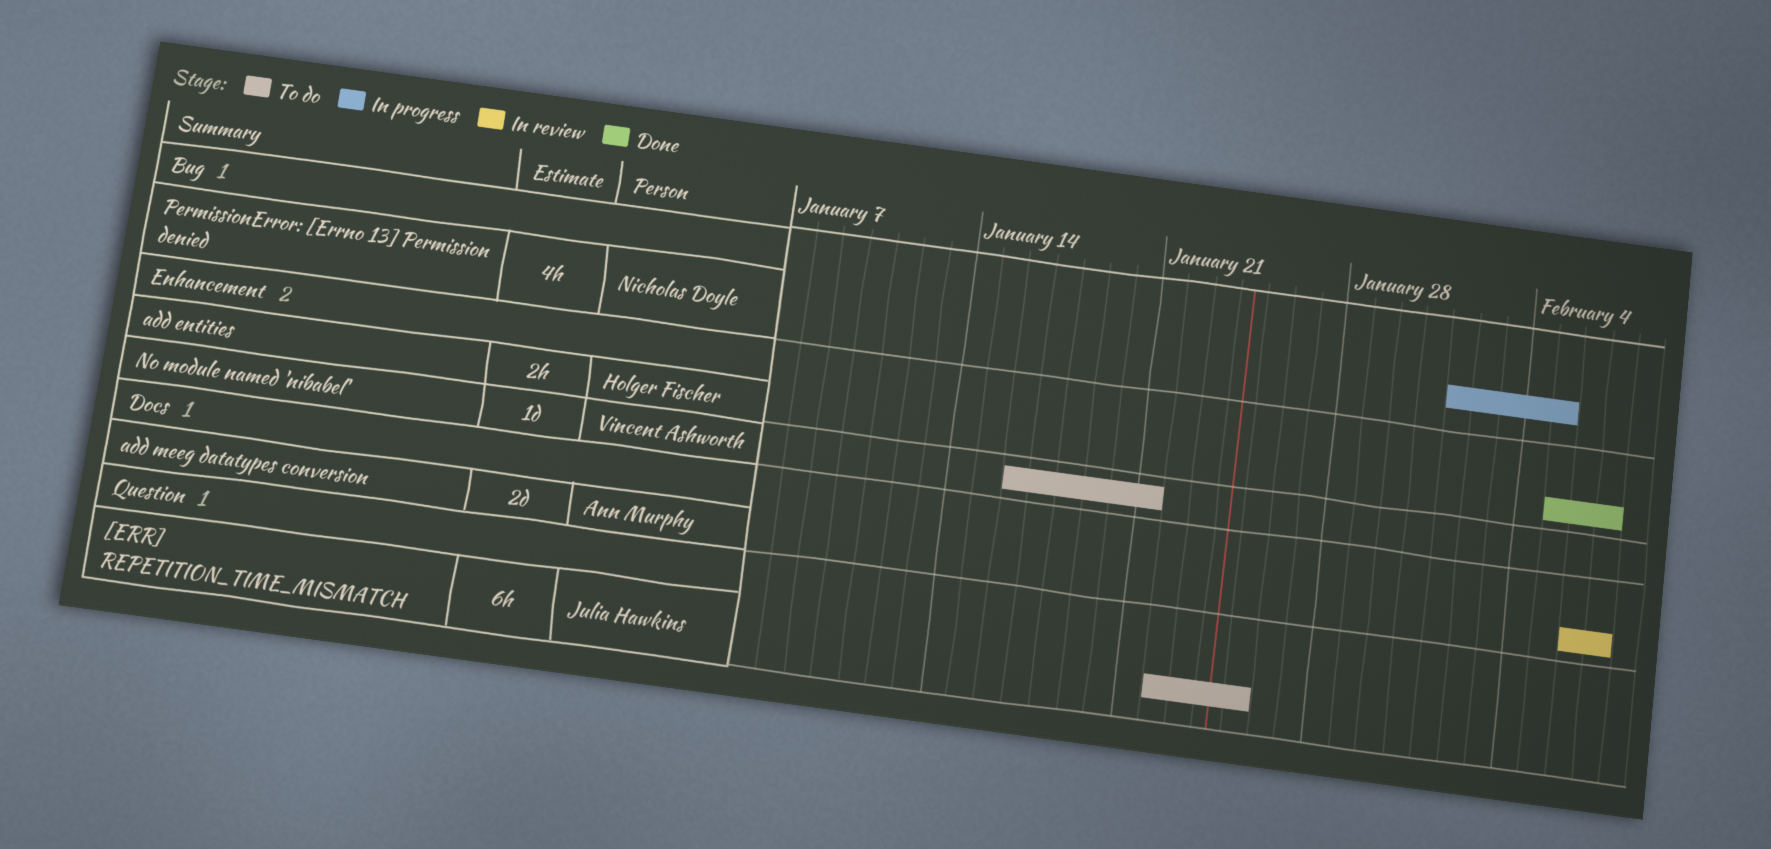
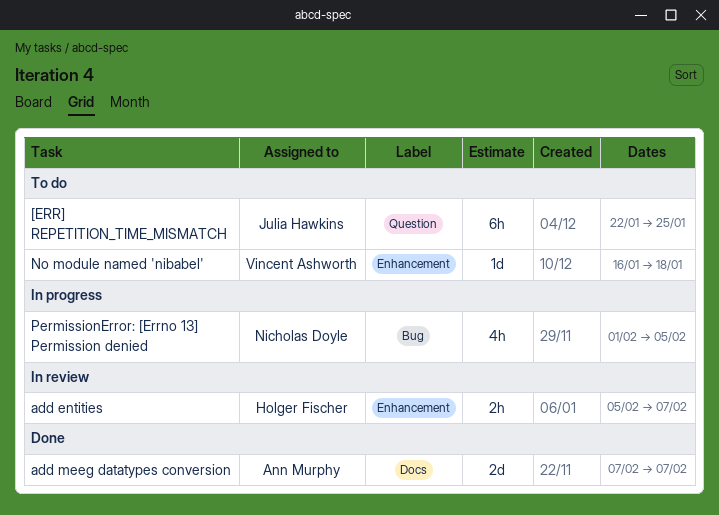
add entities, status: Done -> In review
add meeg datatypes conversion, status: In review -> Done
add meeg datatypes conversion, start: Feb 6 -> Feb 7
No module named 'nibabel', due: Jan 21 -> Jan 18

